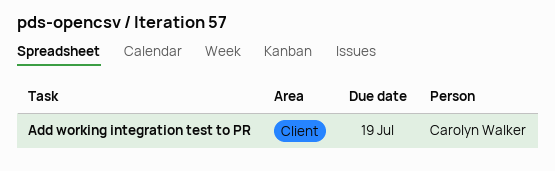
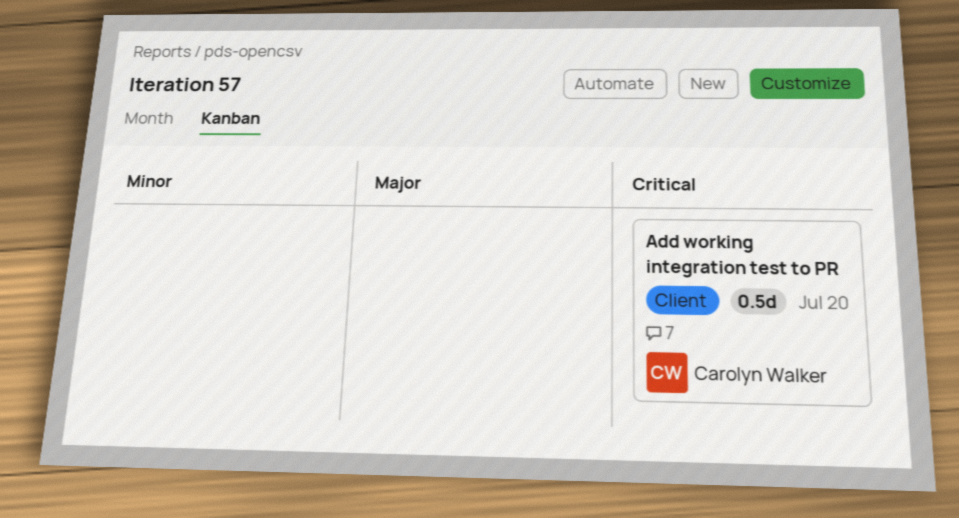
Add working integration test to PR, due: Jul 19 -> Jul 20

